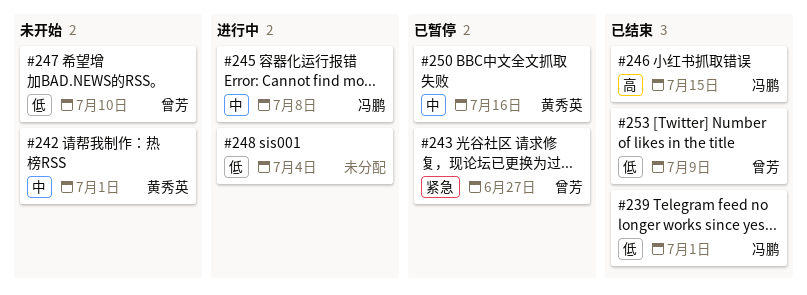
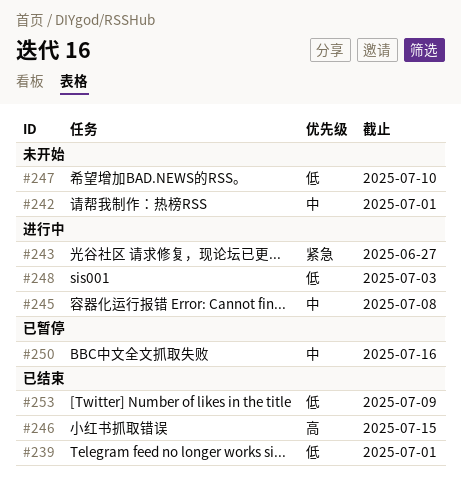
#243, status: 已暂停 -> 进行中
#248, due: Jul 4 -> Jul 3

